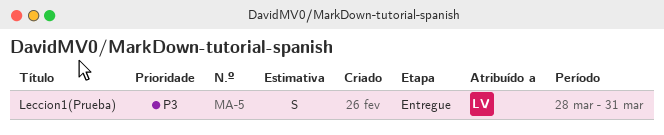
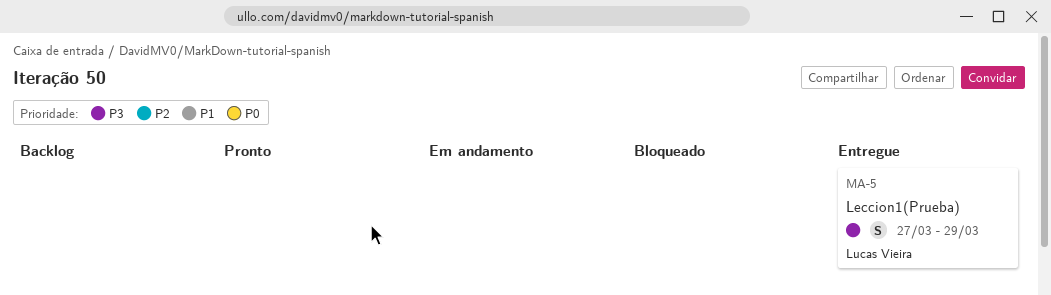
MA-5, start: Mar 28 -> Mar 27
MA-5, due: Mar 31 -> Mar 29

